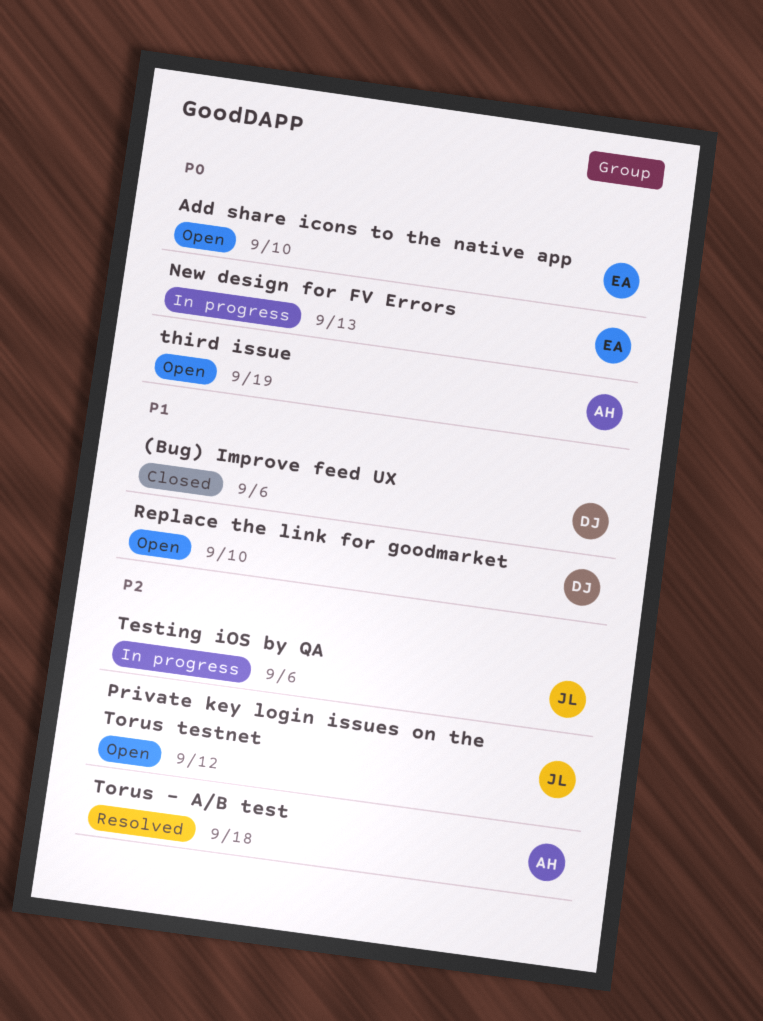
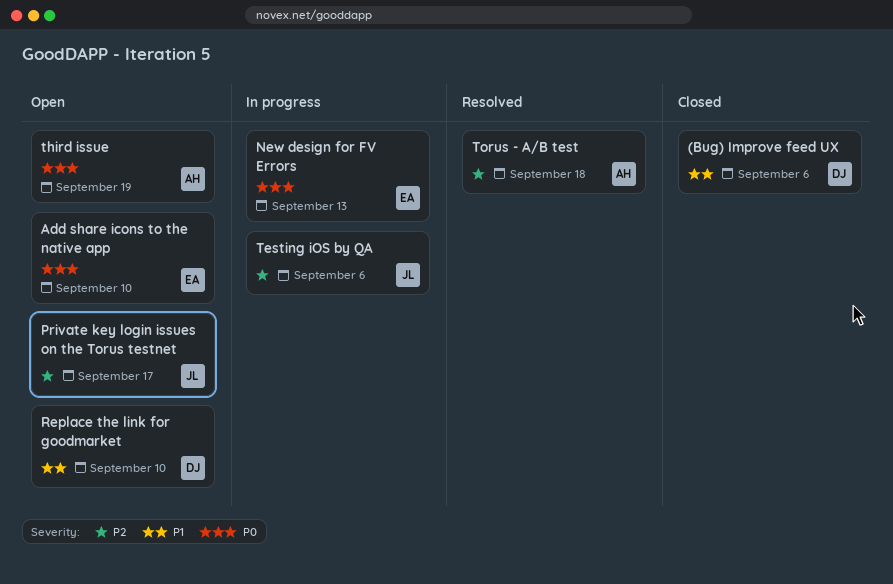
Private key login issues on the Torus testnet, due: Sep 12 -> Sep 17

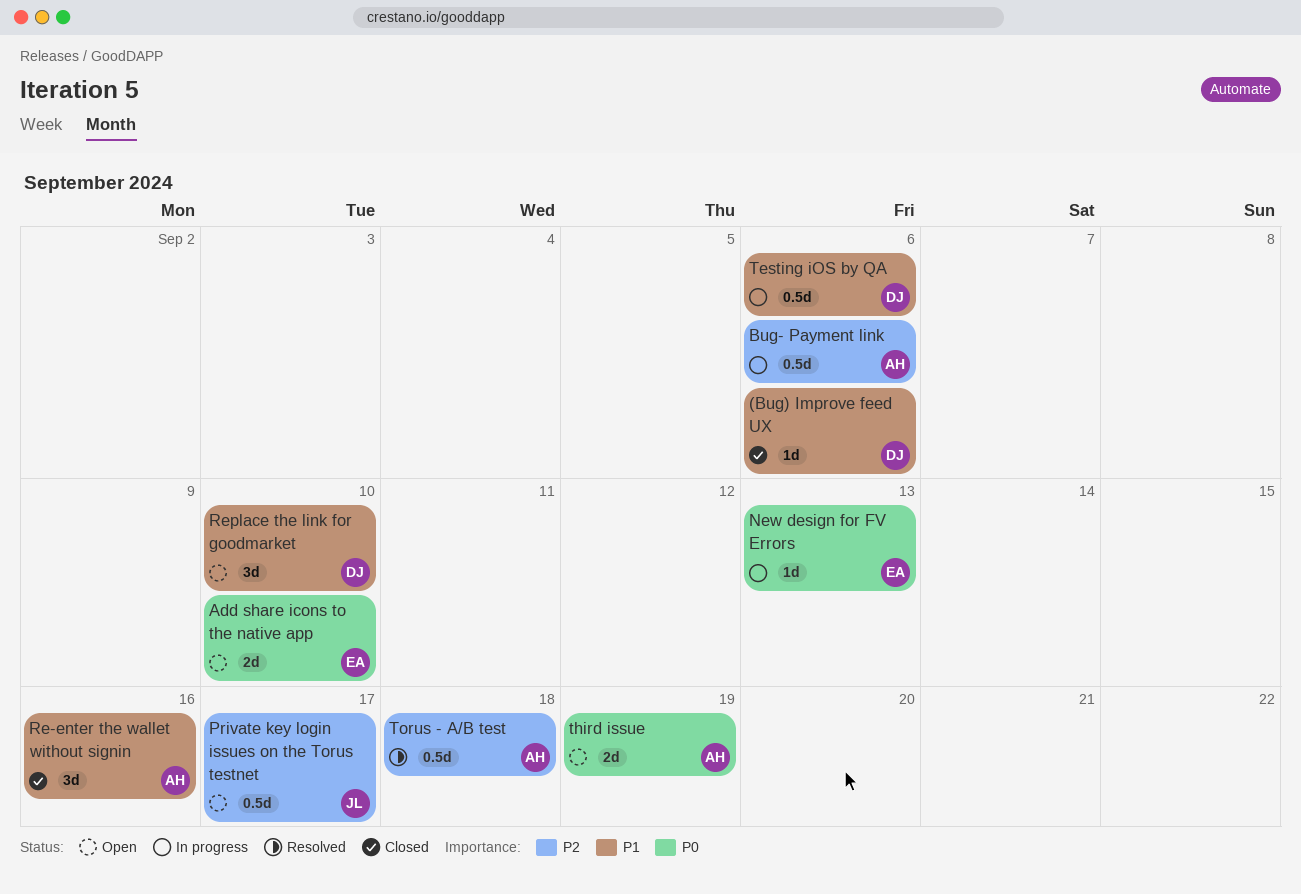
Bug- Payment link: none -> present
Re-enter the wallet without signin: none -> present
Testing iOS by QA, owner: JL -> DJ
Testing iOS by QA, priority: P2 -> P1

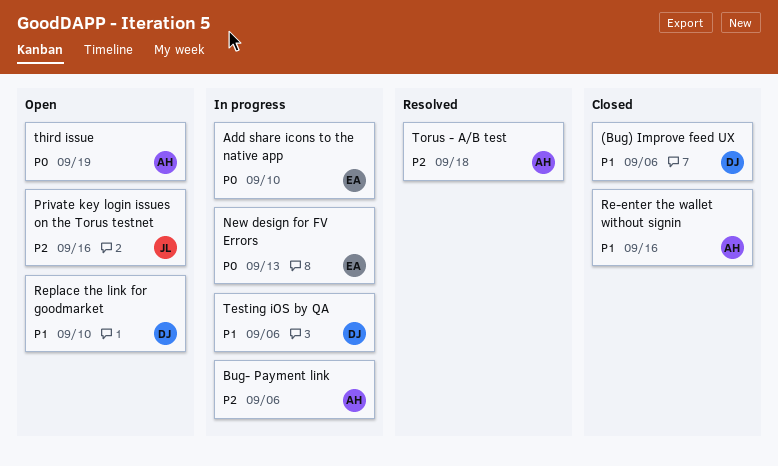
Add share icons to the native app, status: Open -> In progress
Private key login issues on the Torus testnet, due: Sep 17 -> Sep 16

